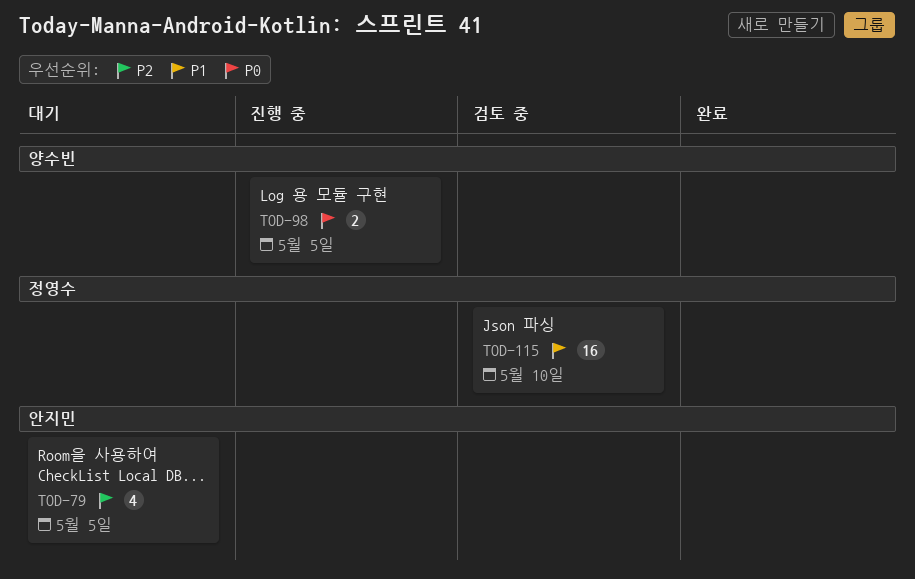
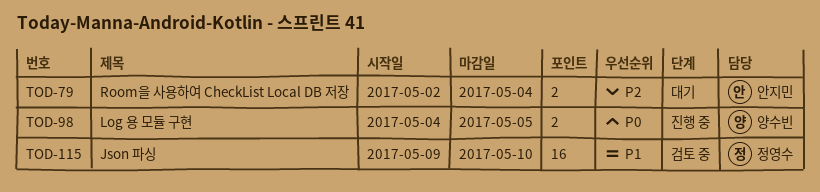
TOD-79, estimate: 4 -> 2
TOD-79, due: May 5 -> May 4

